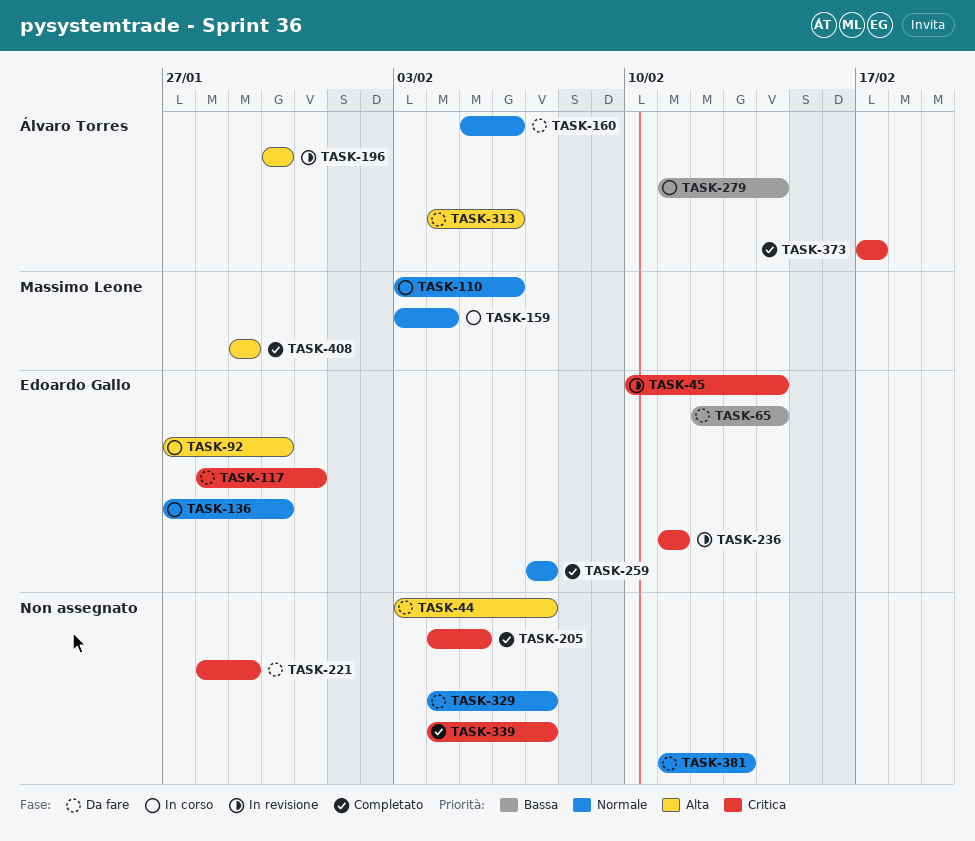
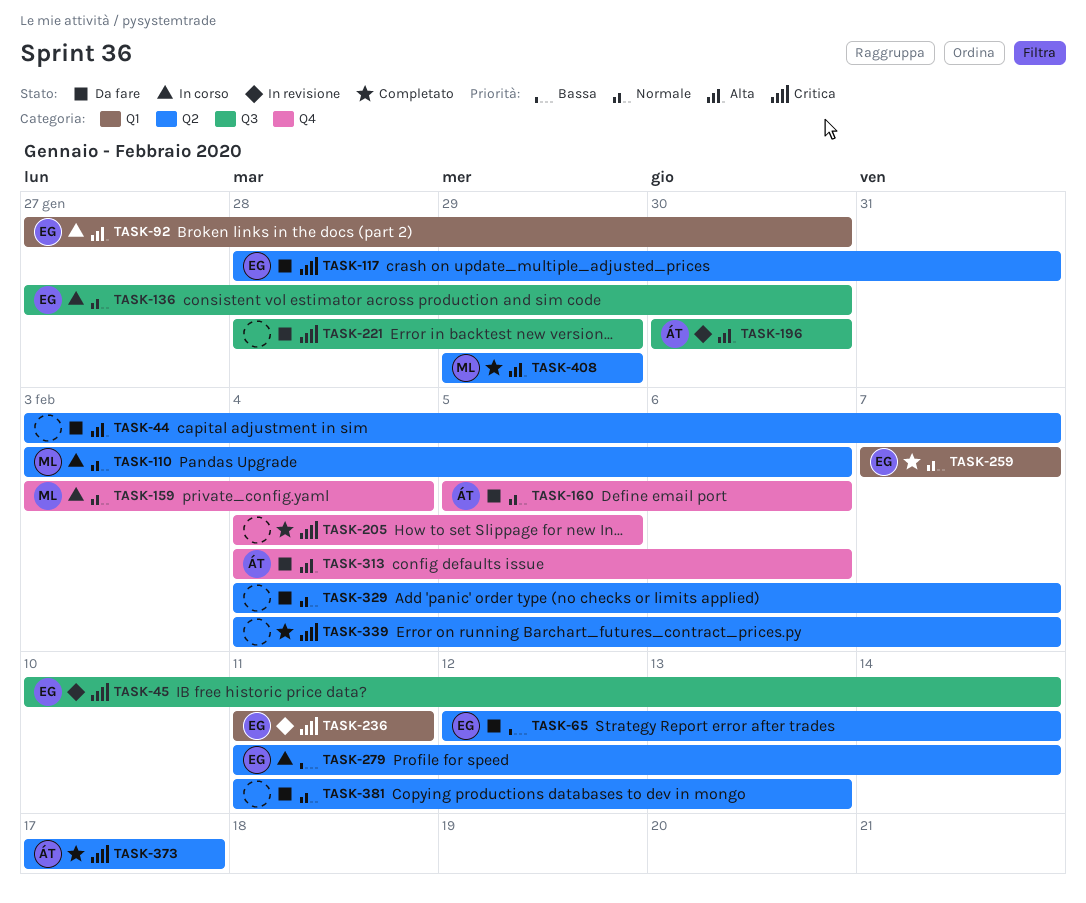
TASK-279, owner: Álvaro Torres -> Edoardo Gallo

